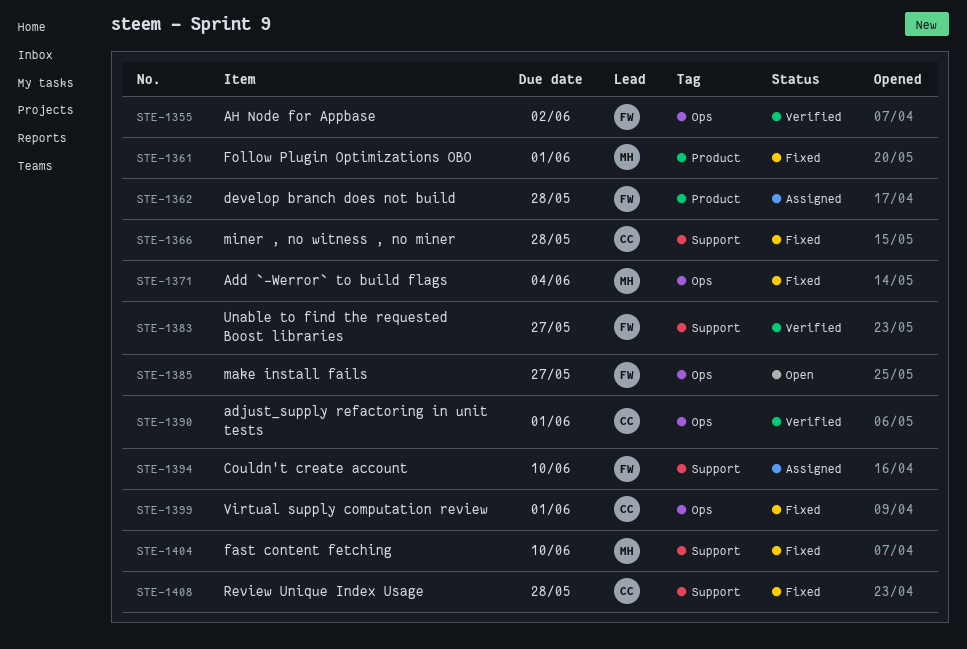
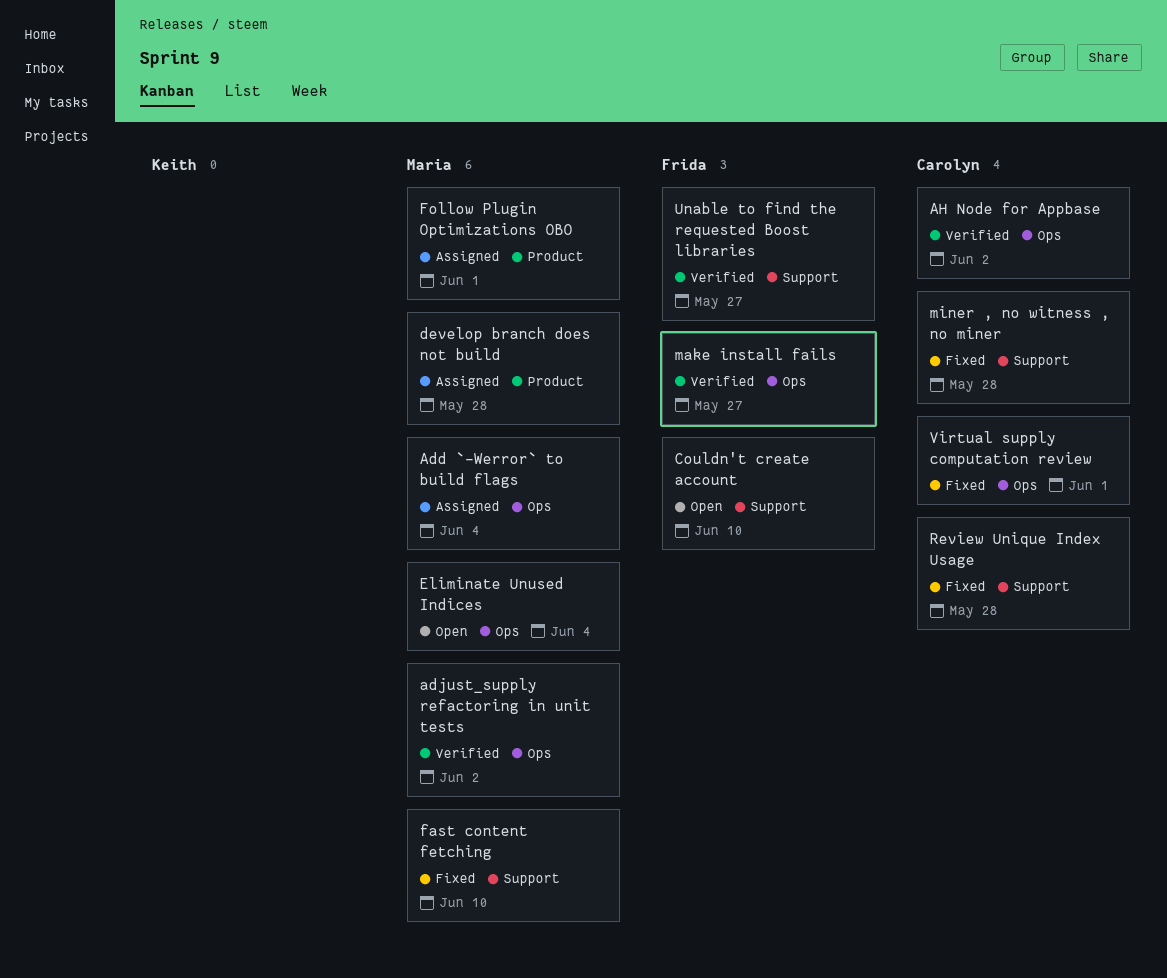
Add `-Werror` to build flags, status: Fixed -> Assigned
adjust_supply refactoring in unit tests, owner: Carolyn -> Maria
adjust_supply refactoring in unit tests, due: Jun 1 -> Jun 2
AH Node for Appbase, owner: Frida -> Carolyn
Couldn't create account, status: Assigned -> Open
develop branch does not build, owner: Frida -> Maria
Eliminate Unused Indices: none -> present
Follow Plugin Optimizations OBO, status: Fixed -> Assigned
make install fails, status: Open -> Verified

